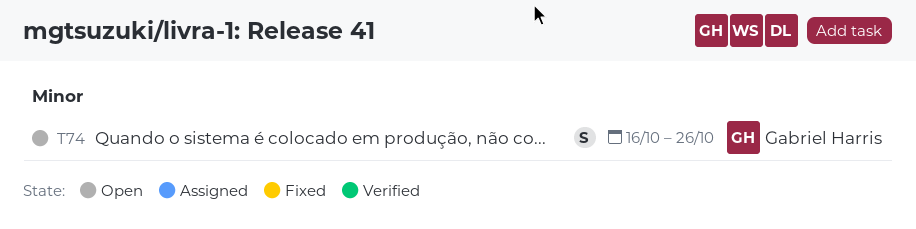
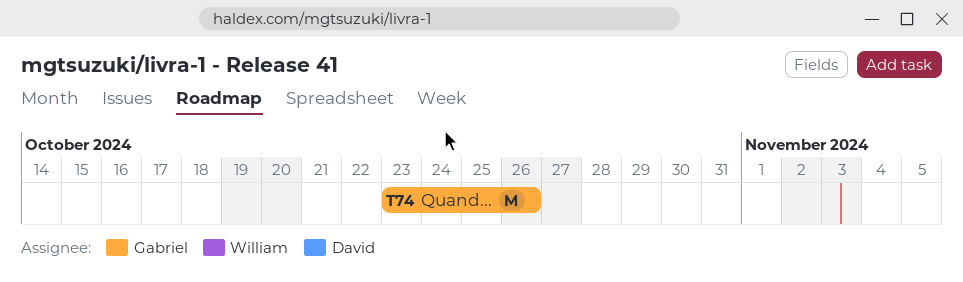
T74, estimate: S -> M
T74, start: Oct 16 -> Oct 23

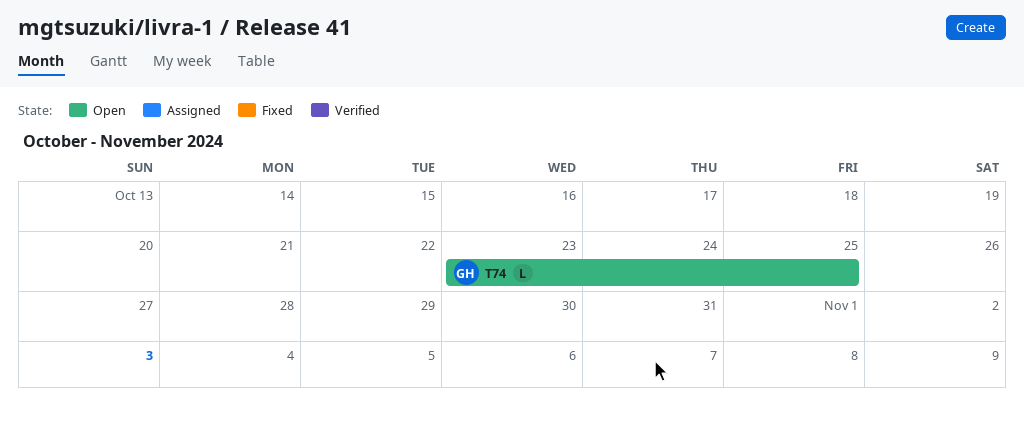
T74, estimate: M -> L
T74, due: Oct 26 -> Oct 25

